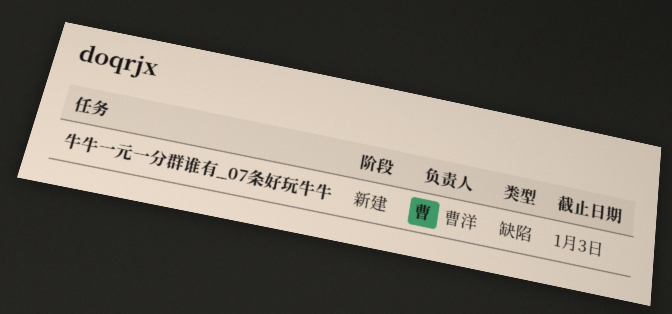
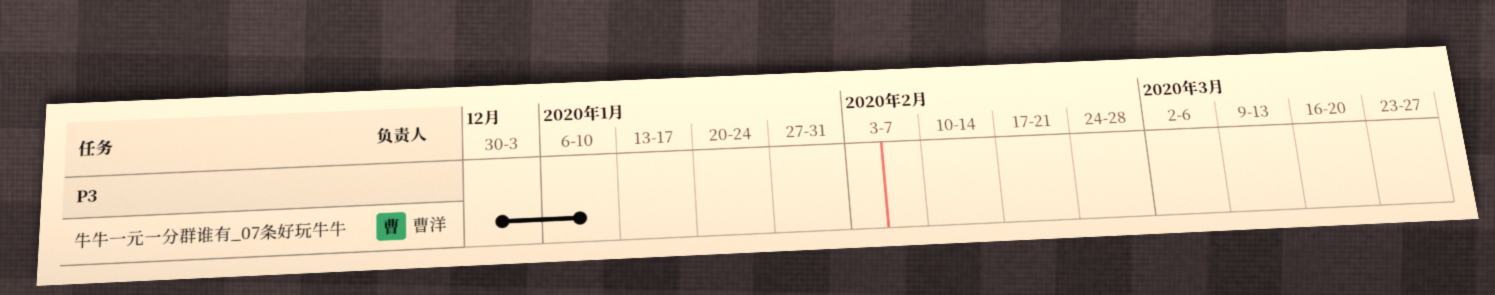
牛牛一元一分群谁有_07条好玩牛牛, due: Jan 3 -> Jan 10

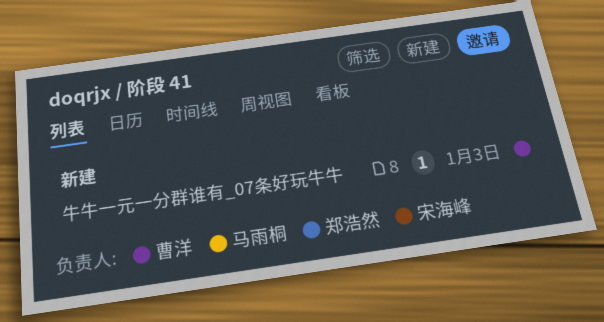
牛牛一元一分群谁有_07条好玩牛牛, due: Jan 10 -> Jan 3

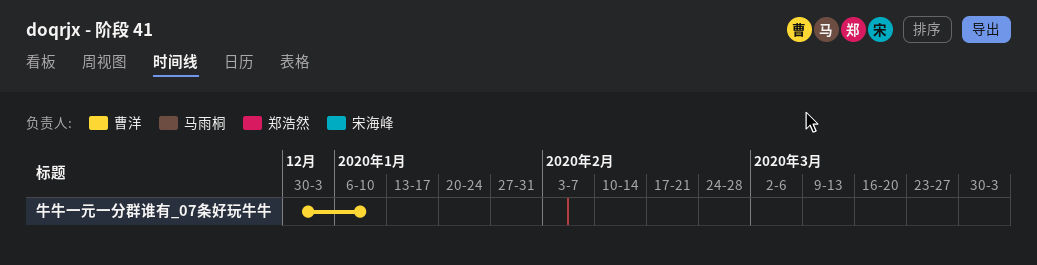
牛牛一元一分群谁有_07条好玩牛牛, due: Jan 3 -> Jan 10

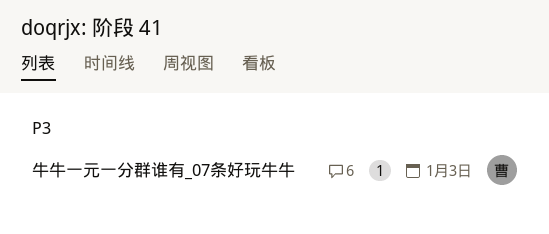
牛牛一元一分群谁有_07条好玩牛牛, due: Jan 10 -> Jan 3

